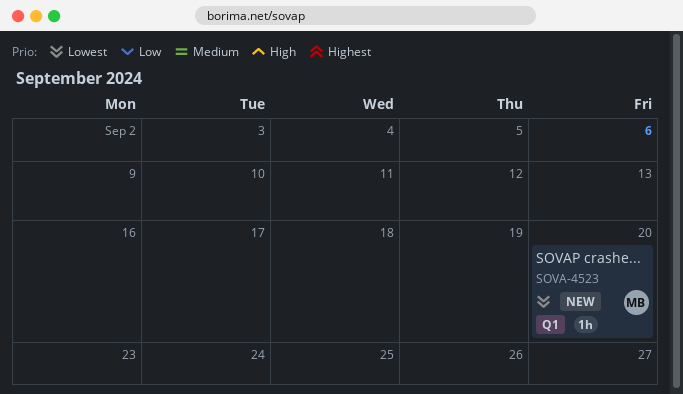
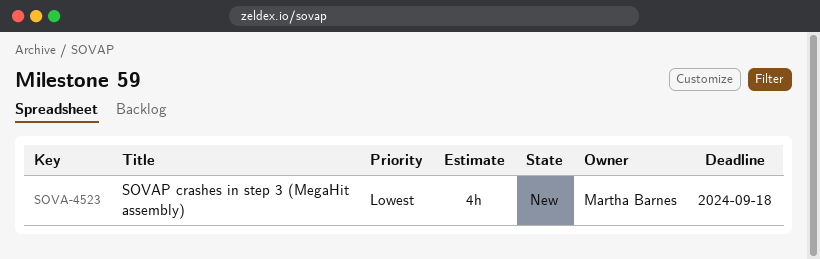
SOVA-4523, estimate: 1h -> 4h
SOVA-4523, due: Sep 20 -> Sep 18

